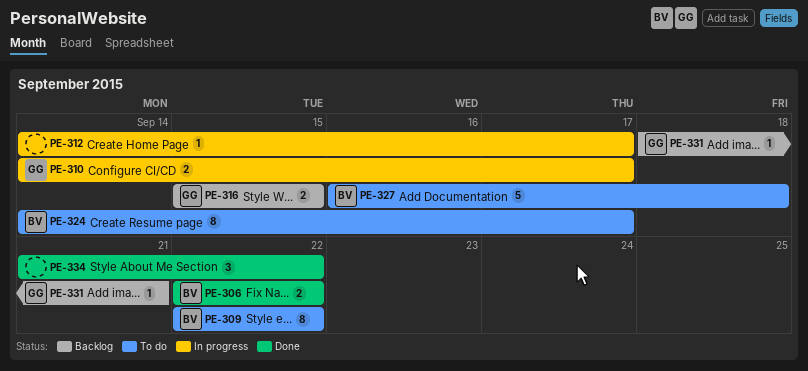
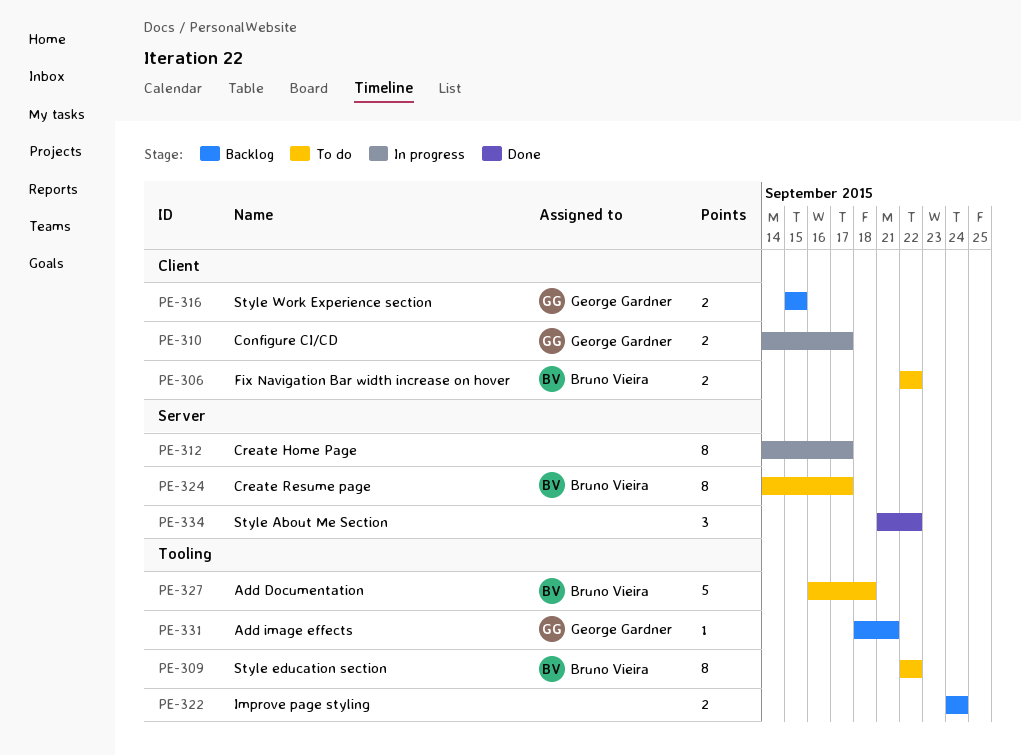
PE-306, status: Done -> To do
PE-312, estimate: 1 -> 8
PE-322: none -> present

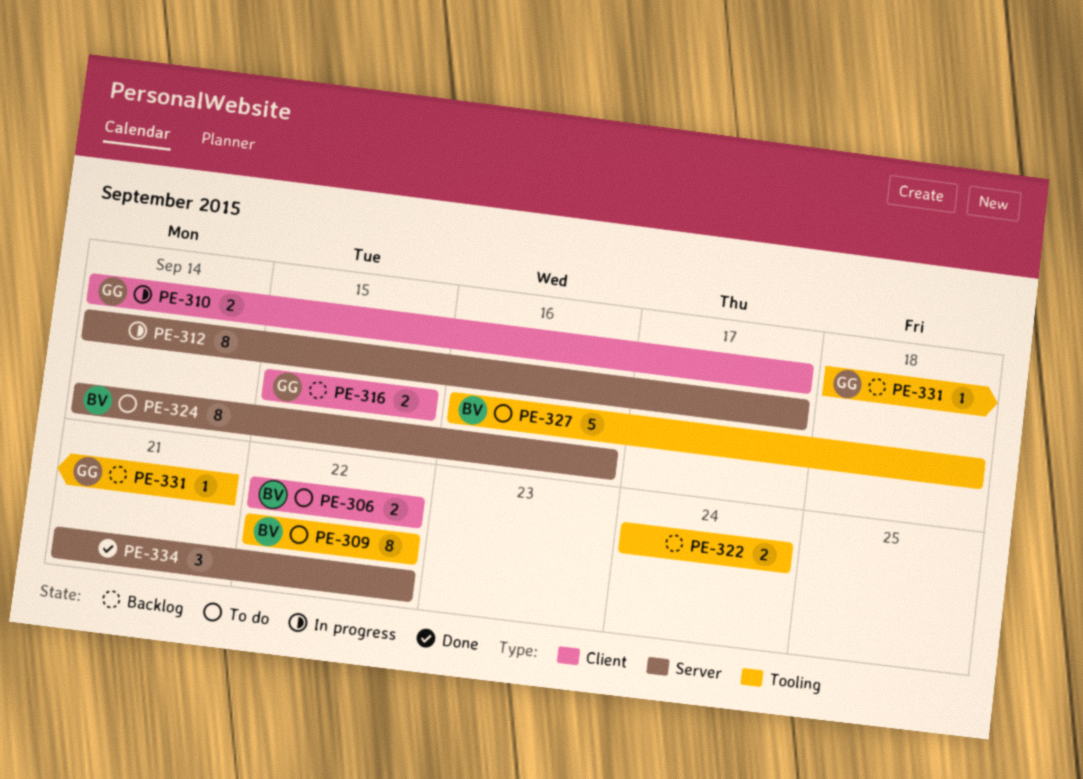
PE-324, due: Sep 17 -> Sep 16

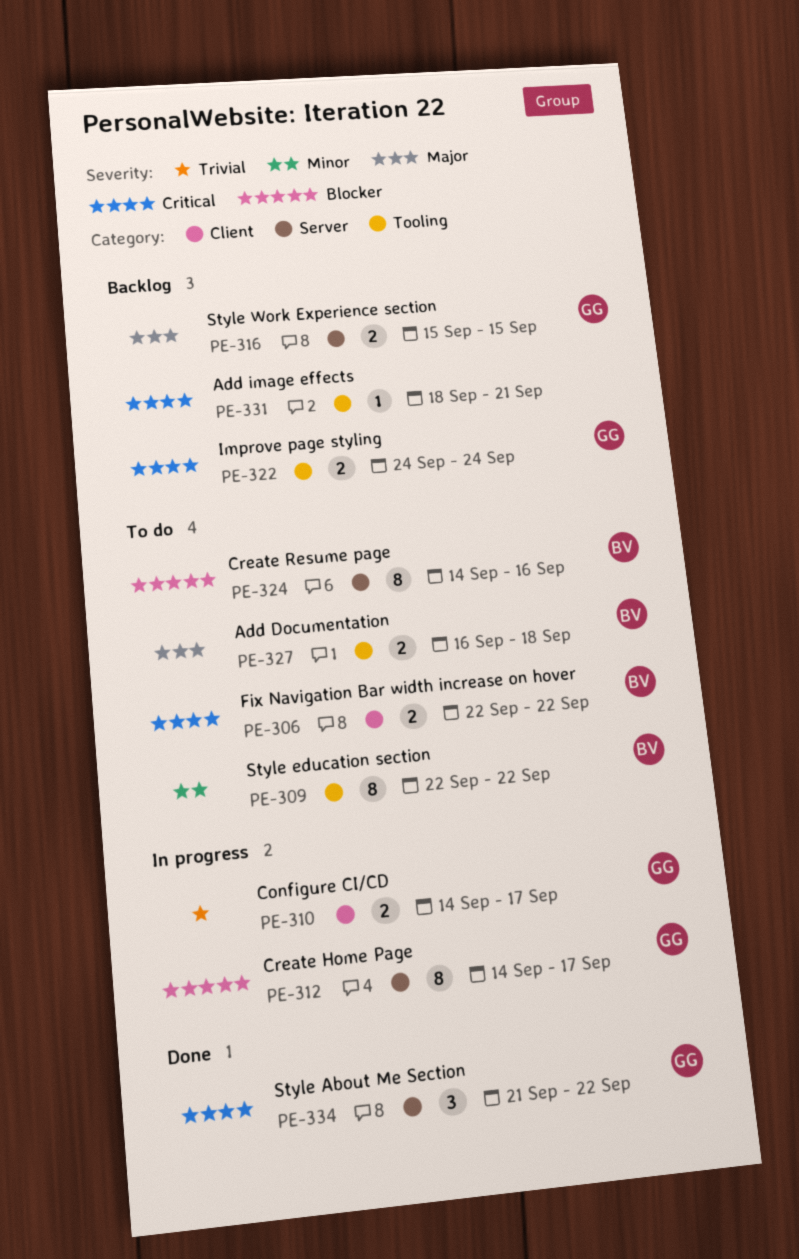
PE-312, owner: none -> GG
PE-316, label: Client -> Server
PE-322, owner: none -> GG
PE-327, estimate: 5 -> 2
PE-331, owner: GG -> none
PE-334, owner: none -> GG

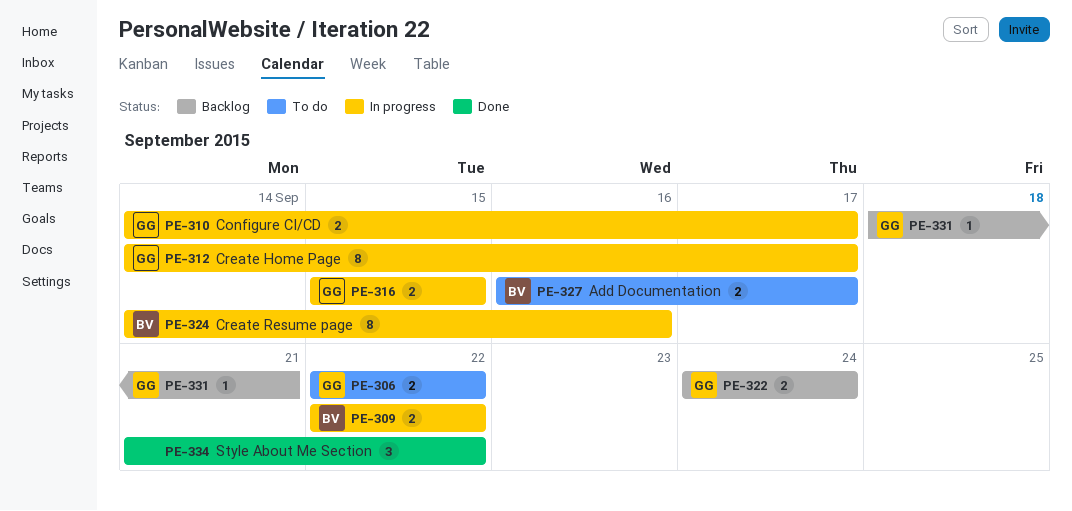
PE-306, owner: BV -> GG
PE-309, status: To do -> In progress
PE-309, estimate: 8 -> 2
PE-316, status: Backlog -> In progress
PE-324, status: To do -> In progress
PE-327, due: Sep 18 -> Sep 17
PE-331, owner: none -> GG
PE-334, owner: GG -> none

